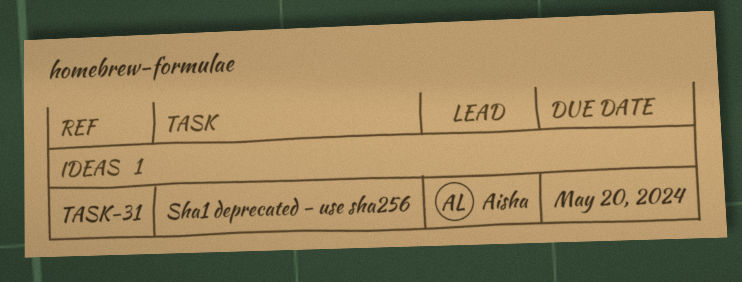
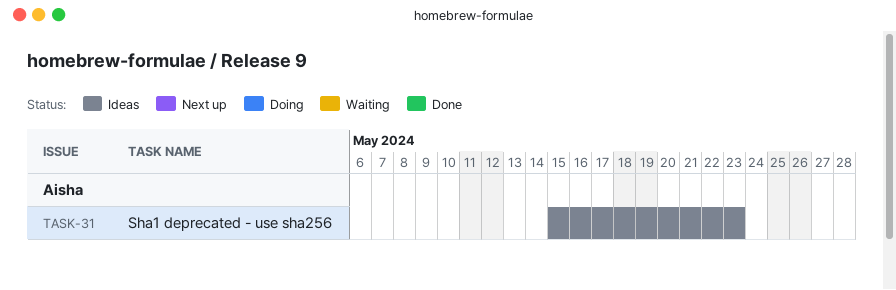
TASK-31, due: May 20 -> May 23

